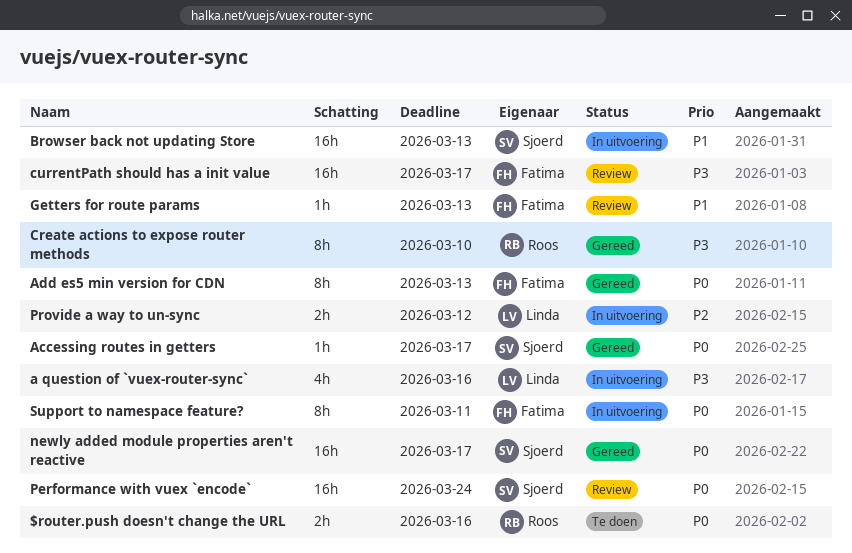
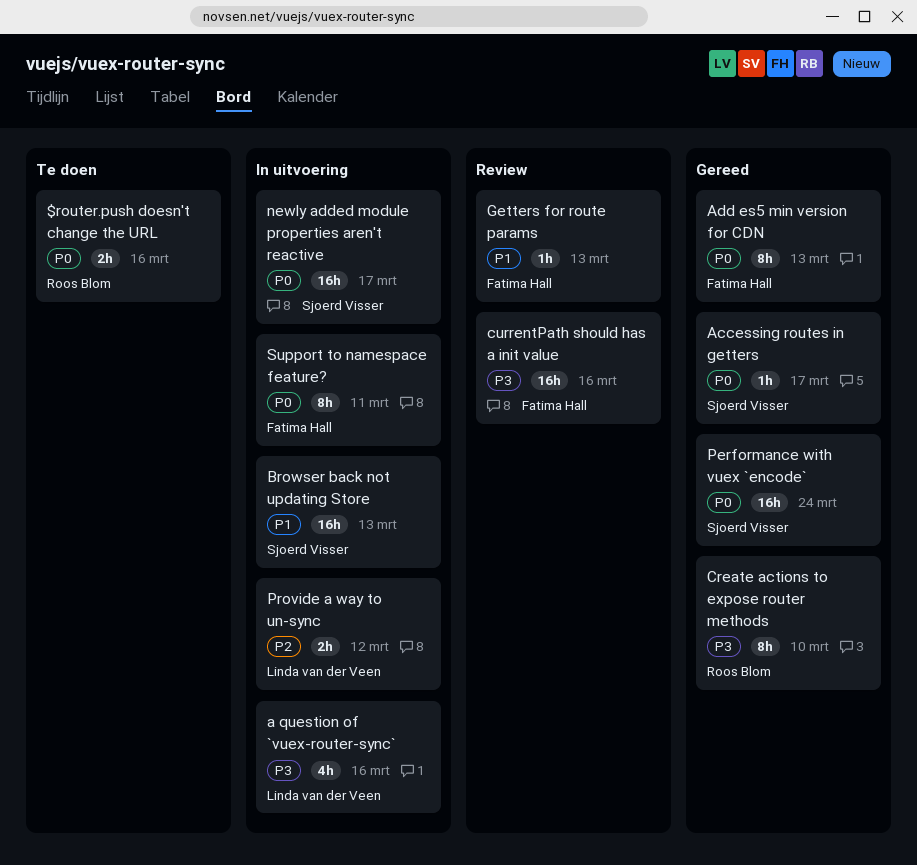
currentPath should has a init value, due: Mar 17 -> Mar 16
newly added module properties aren't reactive, status: Gereed -> In uitvoering
Performance with vuex `encode`, status: Review -> Gereed

